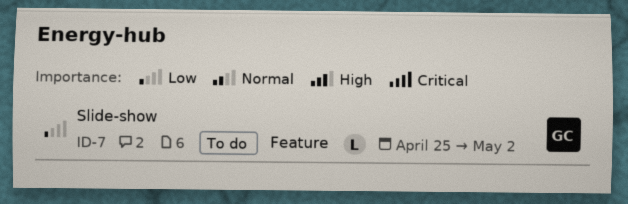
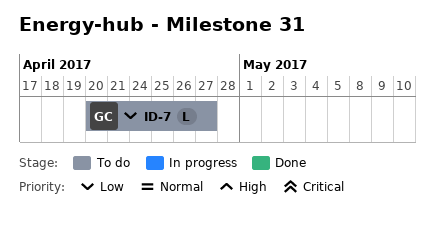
ID-7, start: Apr 25 -> Apr 20
ID-7, due: May 2 -> Apr 27

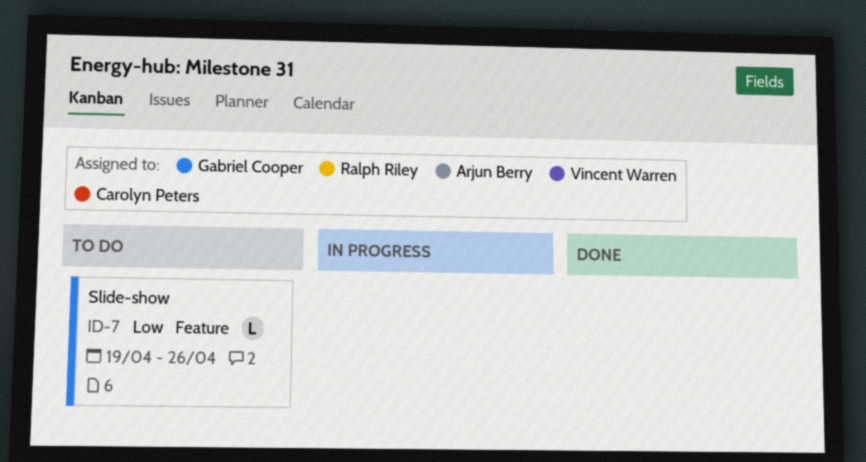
ID-7, start: Apr 20 -> Apr 19
ID-7, due: Apr 27 -> Apr 26

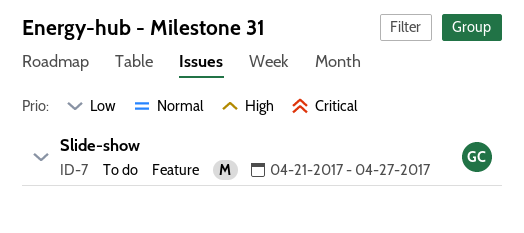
ID-7, estimate: L -> M
ID-7, start: Apr 19 -> Apr 21
ID-7, due: Apr 26 -> Apr 27

